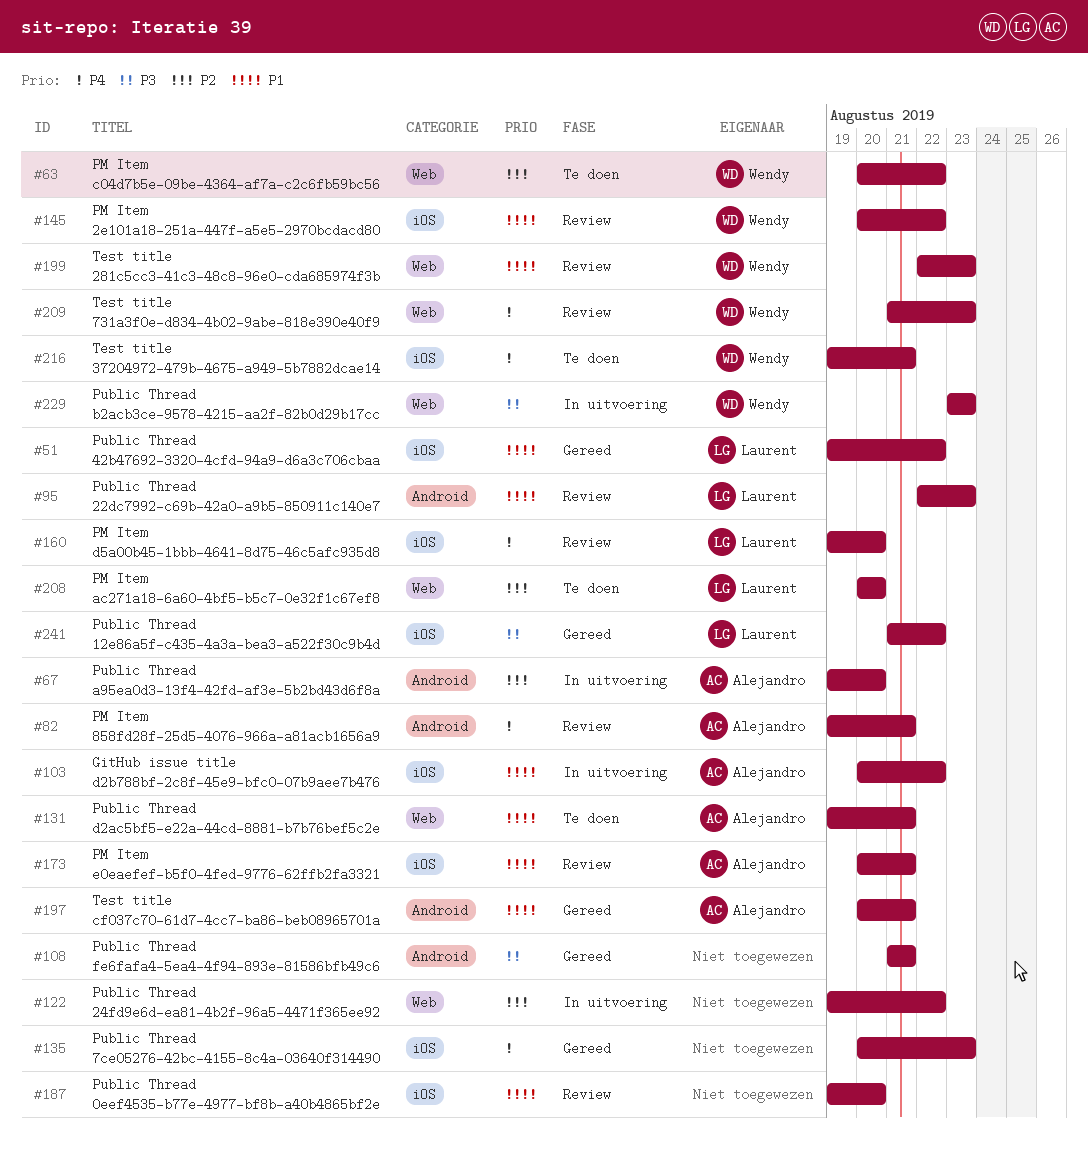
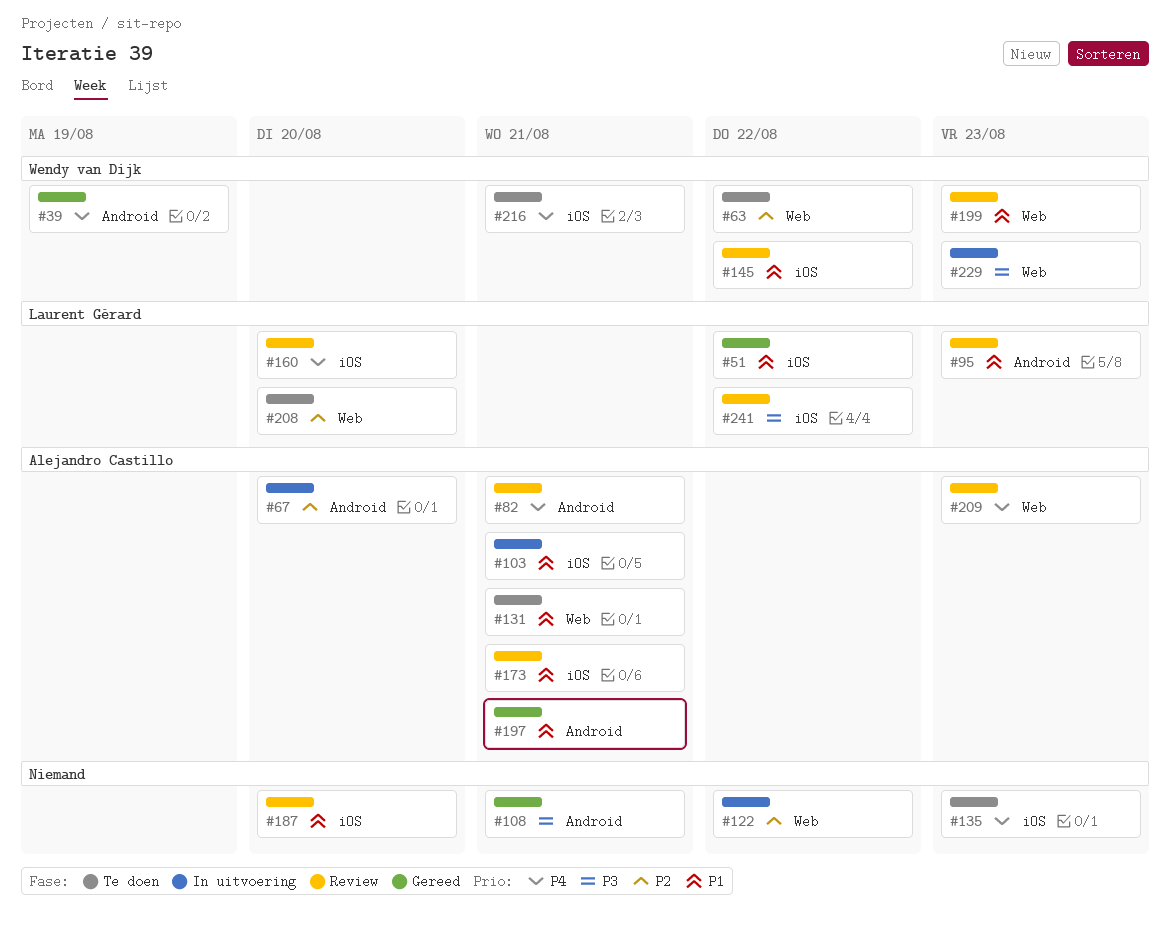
#39: none -> present
#103, due: Aug 22 -> Aug 21
#135, status: Gereed -> Te doen
#209, owner: Wendy van Dijk -> Alejandro Castillo
#241, status: Gereed -> Review

